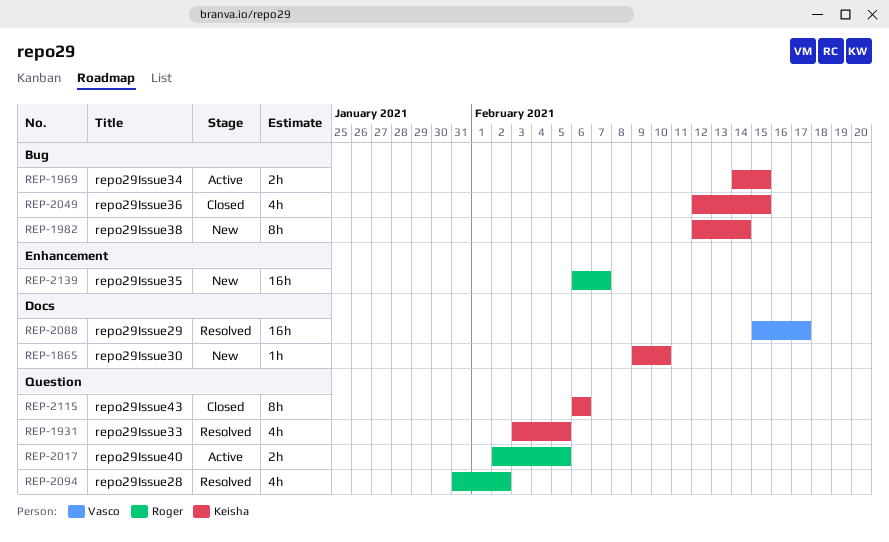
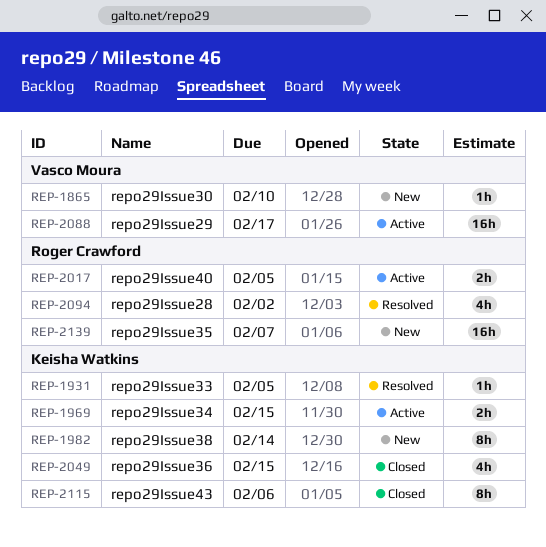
REP-1865, owner: Keisha Watkins -> Vasco Moura
REP-1931, estimate: 4h -> 1h
REP-2088, status: Resolved -> Active

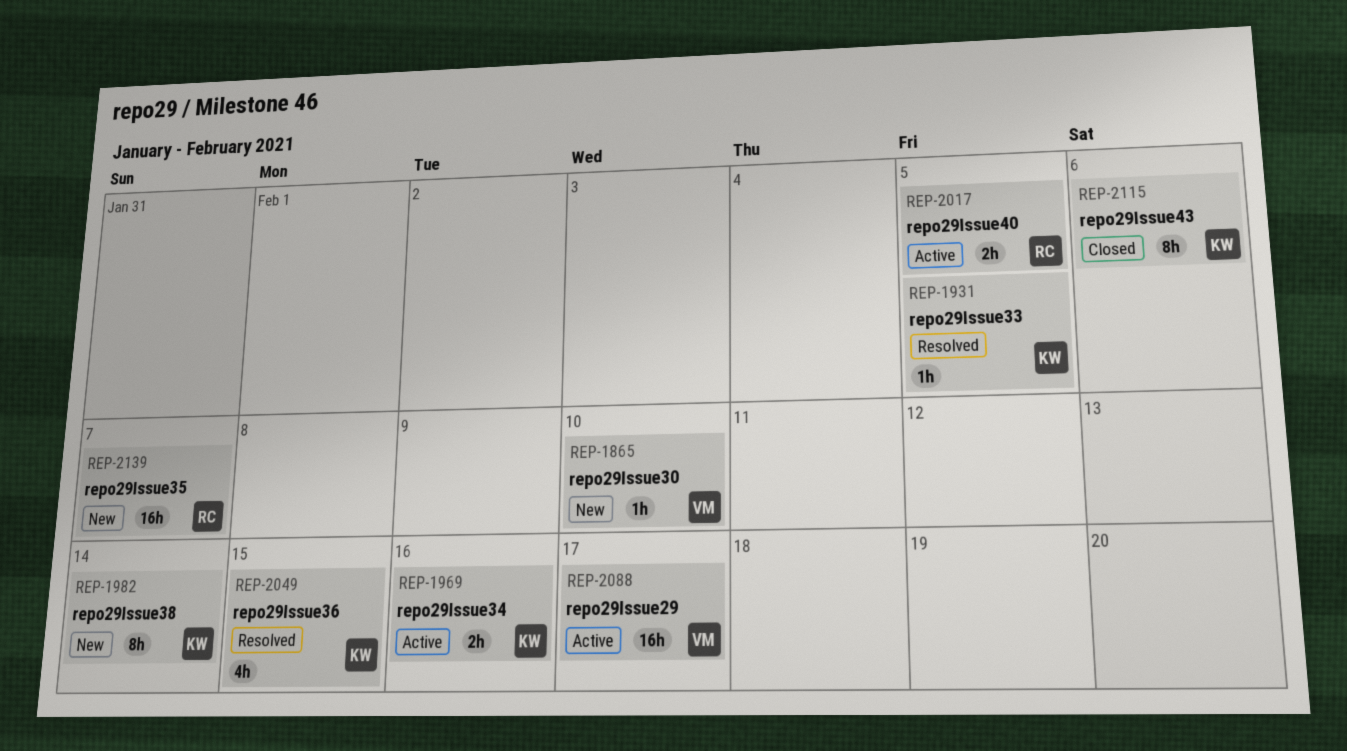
REP-1969, due: Feb 15 -> Feb 16
REP-2049, status: Closed -> Resolved
REP-2094: present -> none

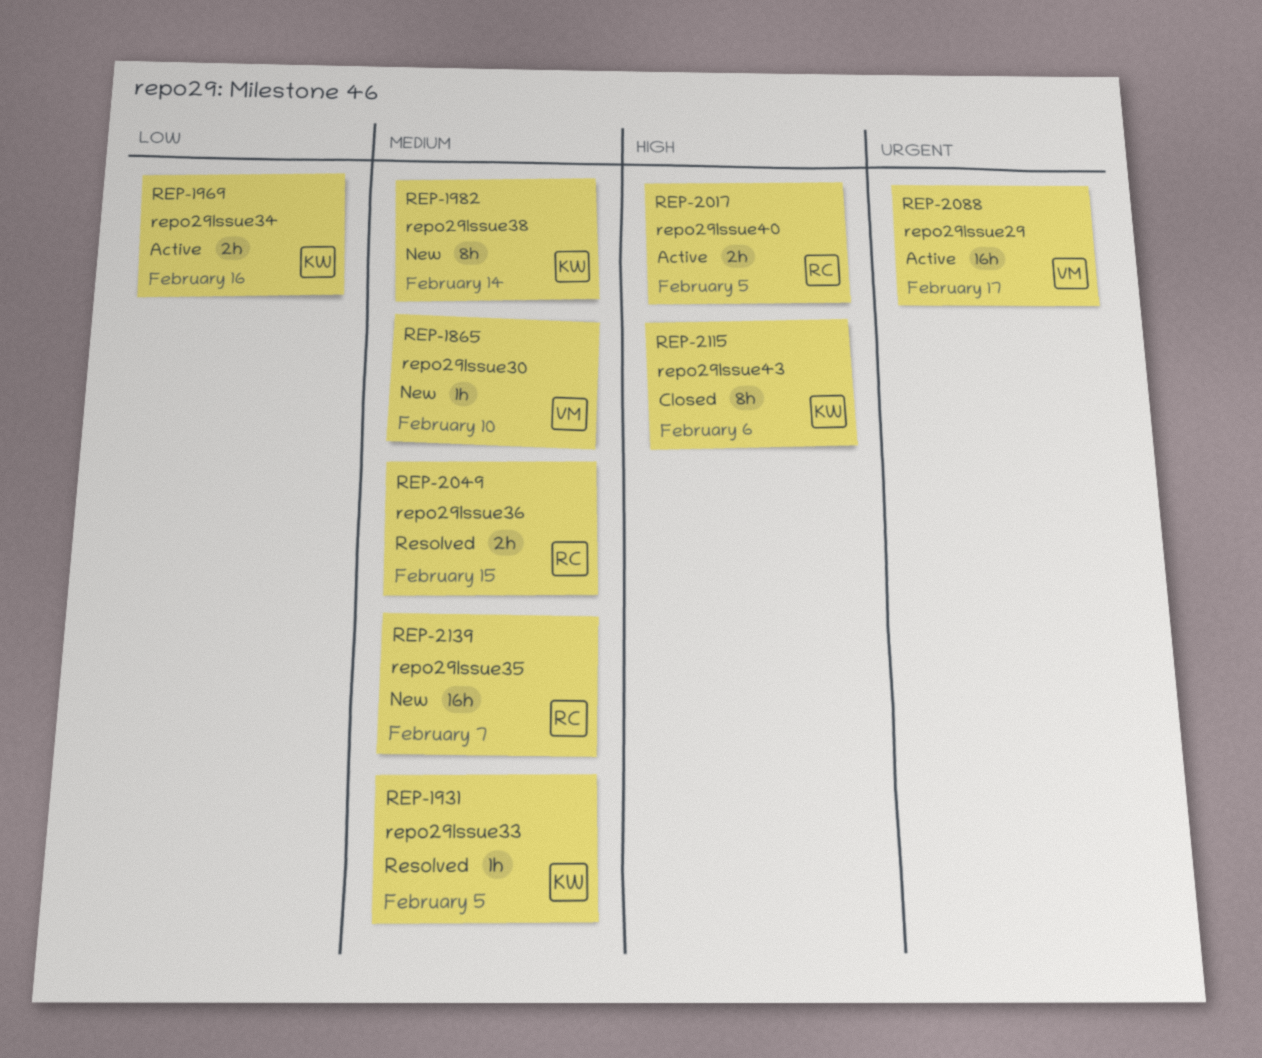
REP-2049, owner: KW -> RC
REP-2049, estimate: 4h -> 2h

